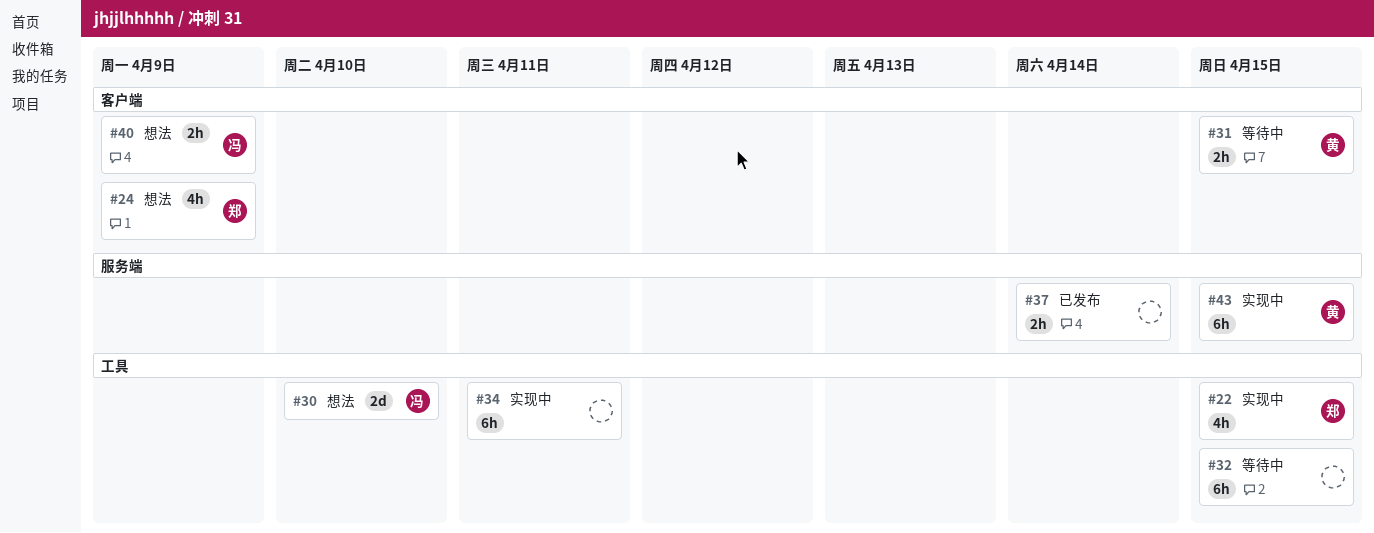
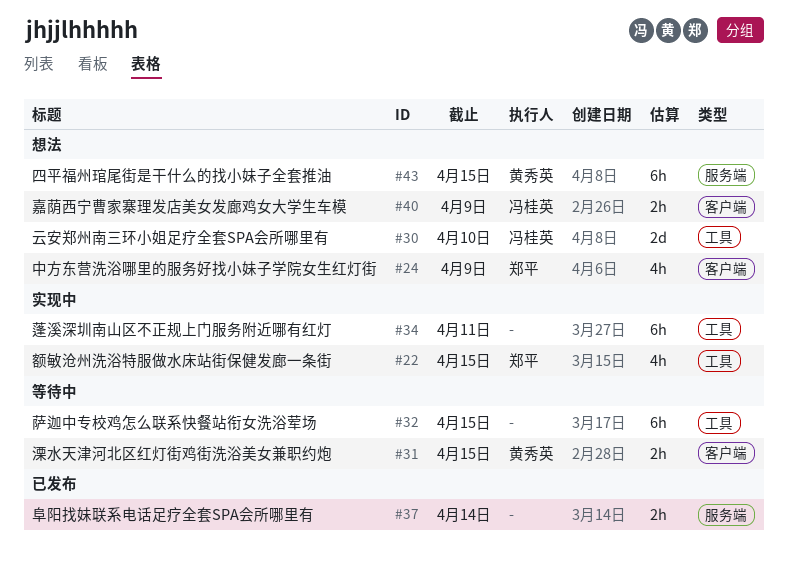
#43, status: 实现中 -> 想法

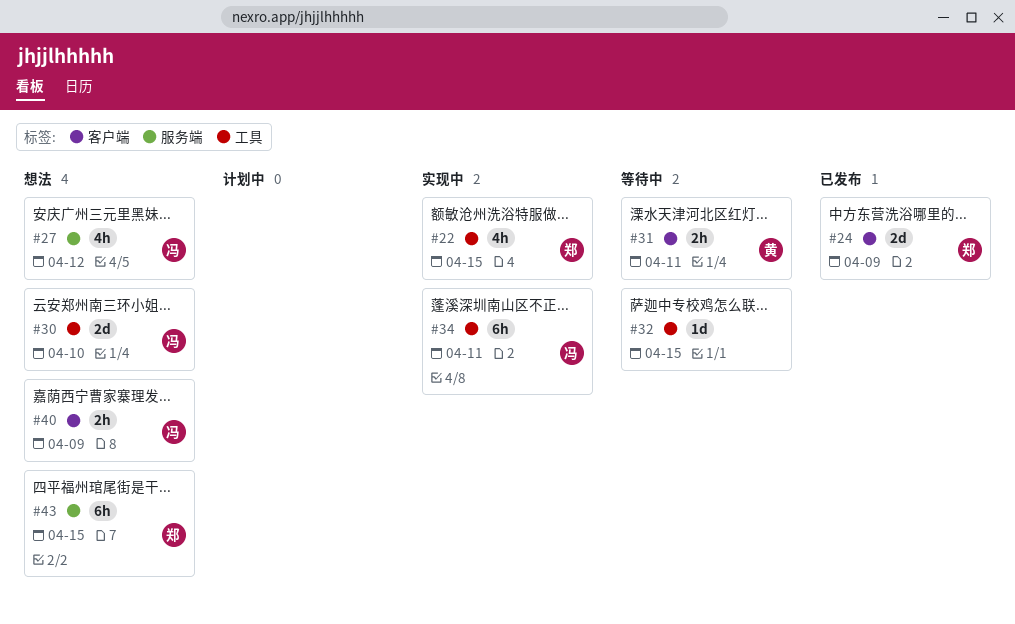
#24, status: 想法 -> 已发布
#24, estimate: 4h -> 2d
#27: none -> present
#31, due: Apr 15 -> Apr 11
#32, estimate: 6h -> 1d
#34, owner: none -> 冯桂英
#37: present -> none
#43, owner: 黄秀英 -> 郑平

